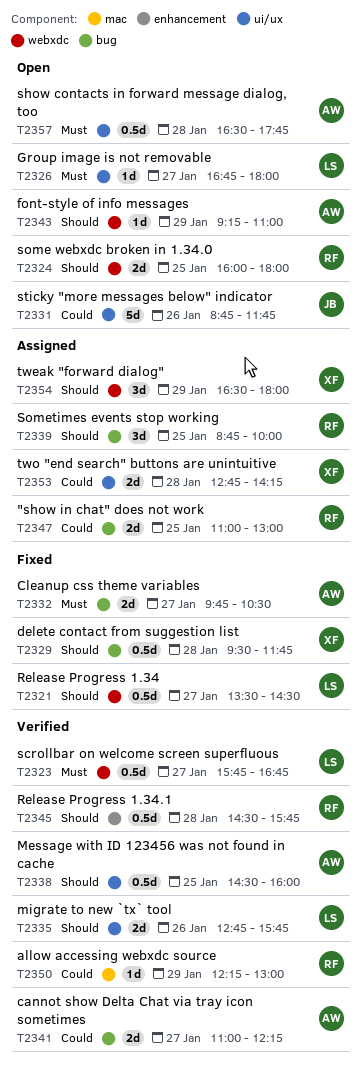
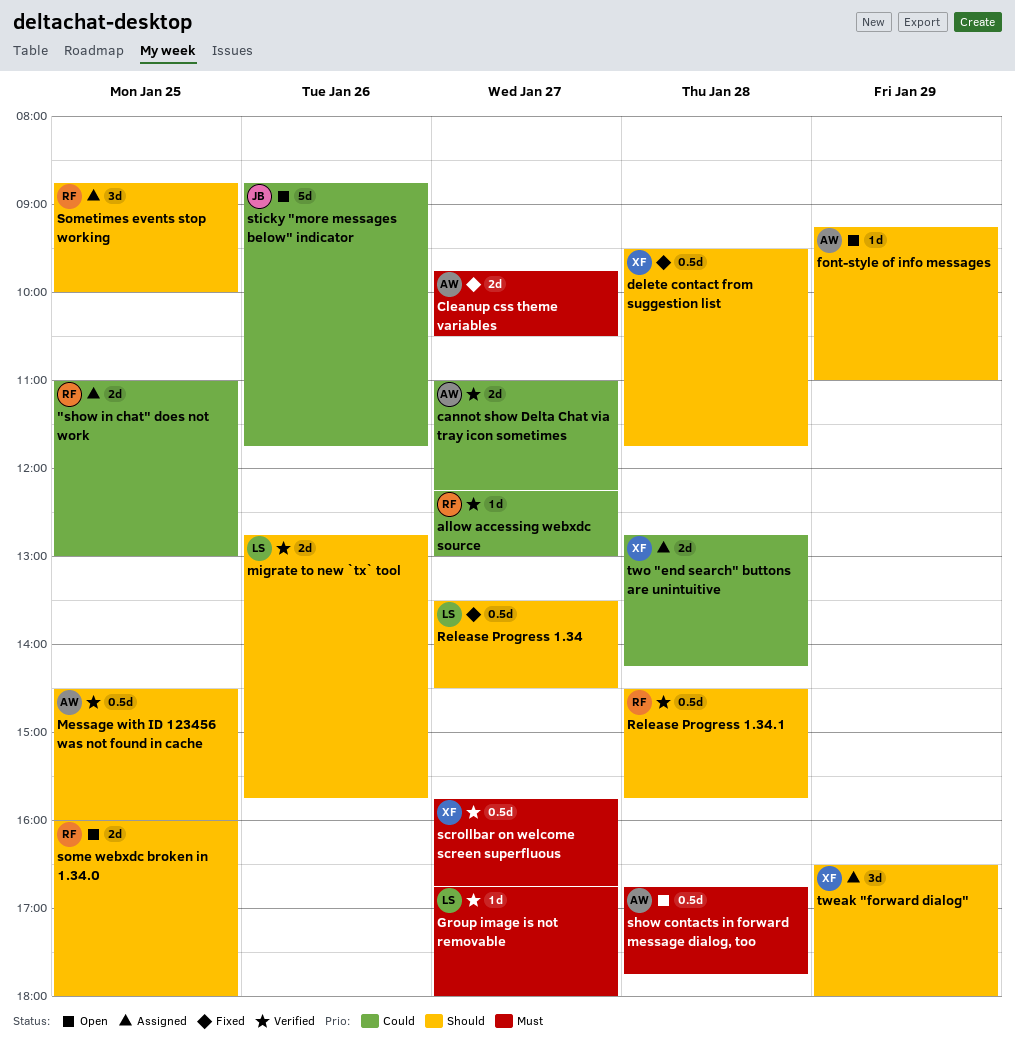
allow accessing webxdc source, day: Jan 29 -> Jan 27
Group image is not removable, status: Open -> Verified
scrollbar on welcome screen superfluous, owner: LS -> XF
show contacts in forward message dialog, too, begins: 16:30 -> 16:45

